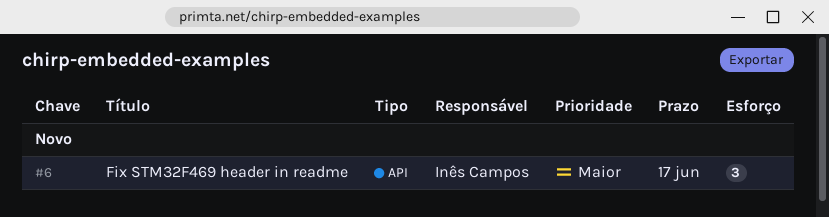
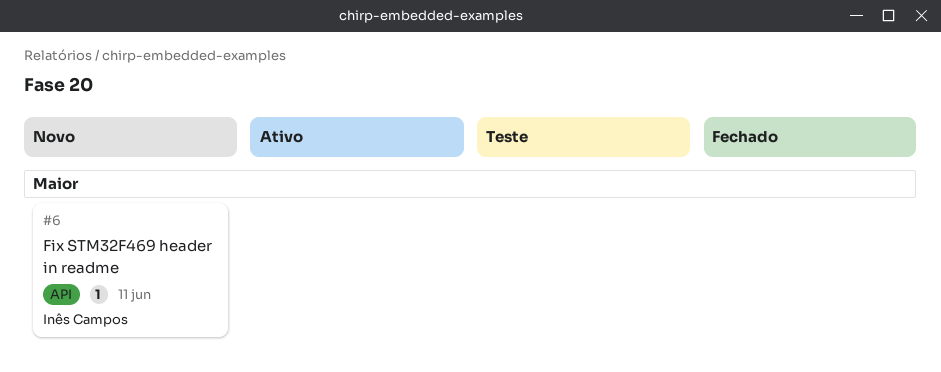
#6, estimate: 3 -> 1
#6, due: Jun 17 -> Jun 11

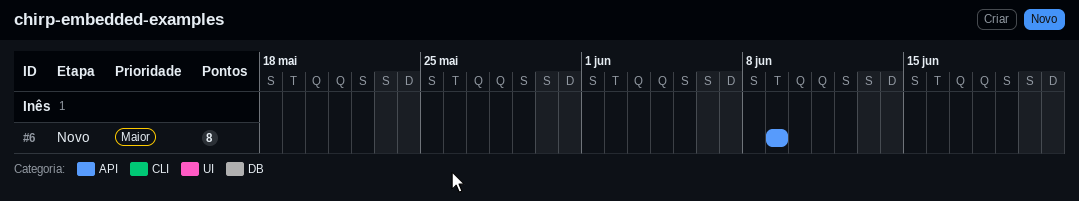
#6, estimate: 1 -> 8
#6, due: Jun 11 -> Jun 9

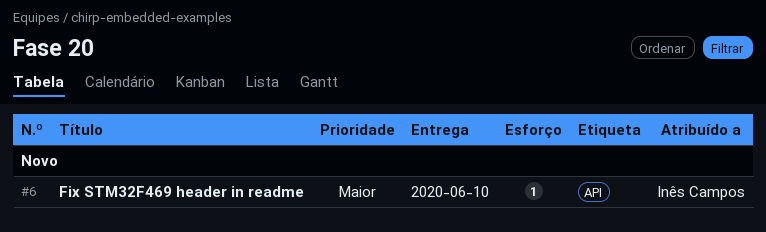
#6, estimate: 8 -> 1
#6, due: Jun 9 -> Jun 10

